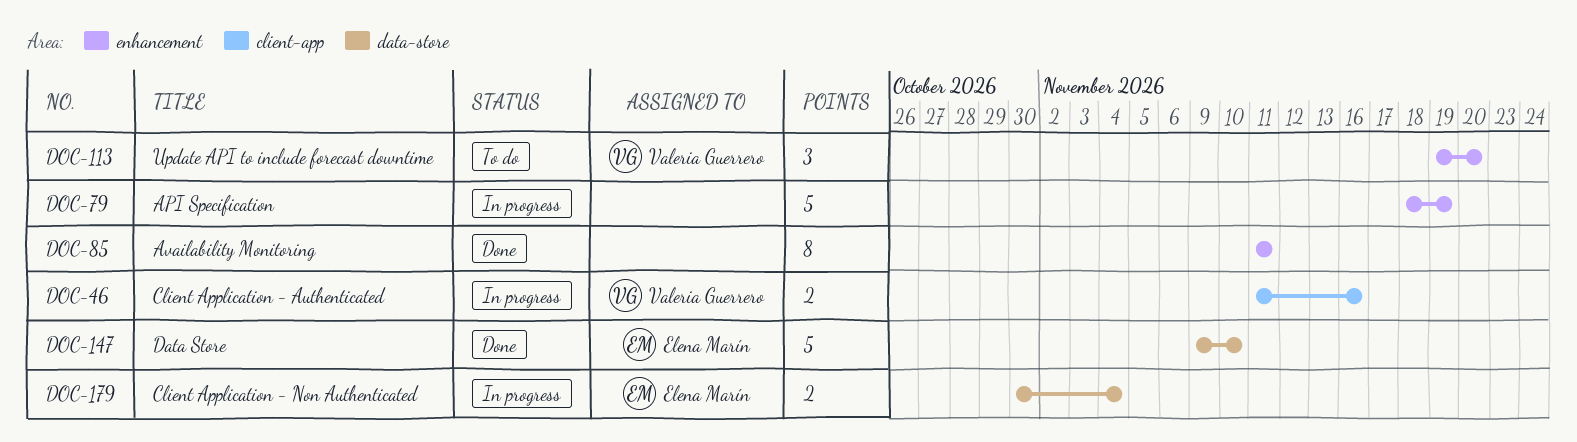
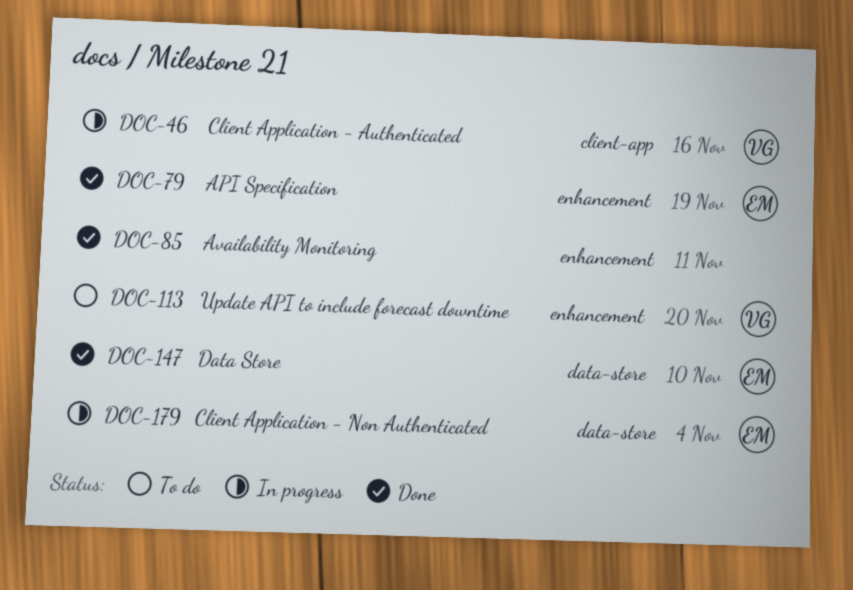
DOC-79, status: In progress -> Done
DOC-79, owner: none -> Elena Marín

